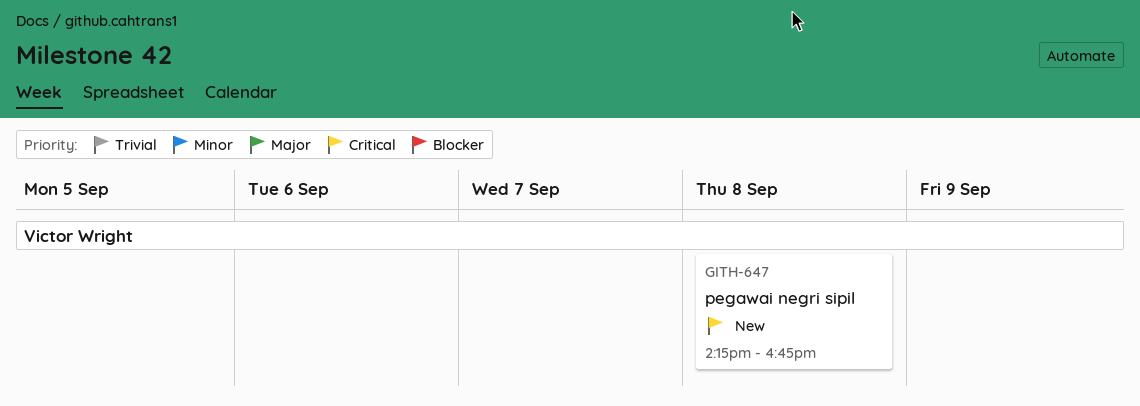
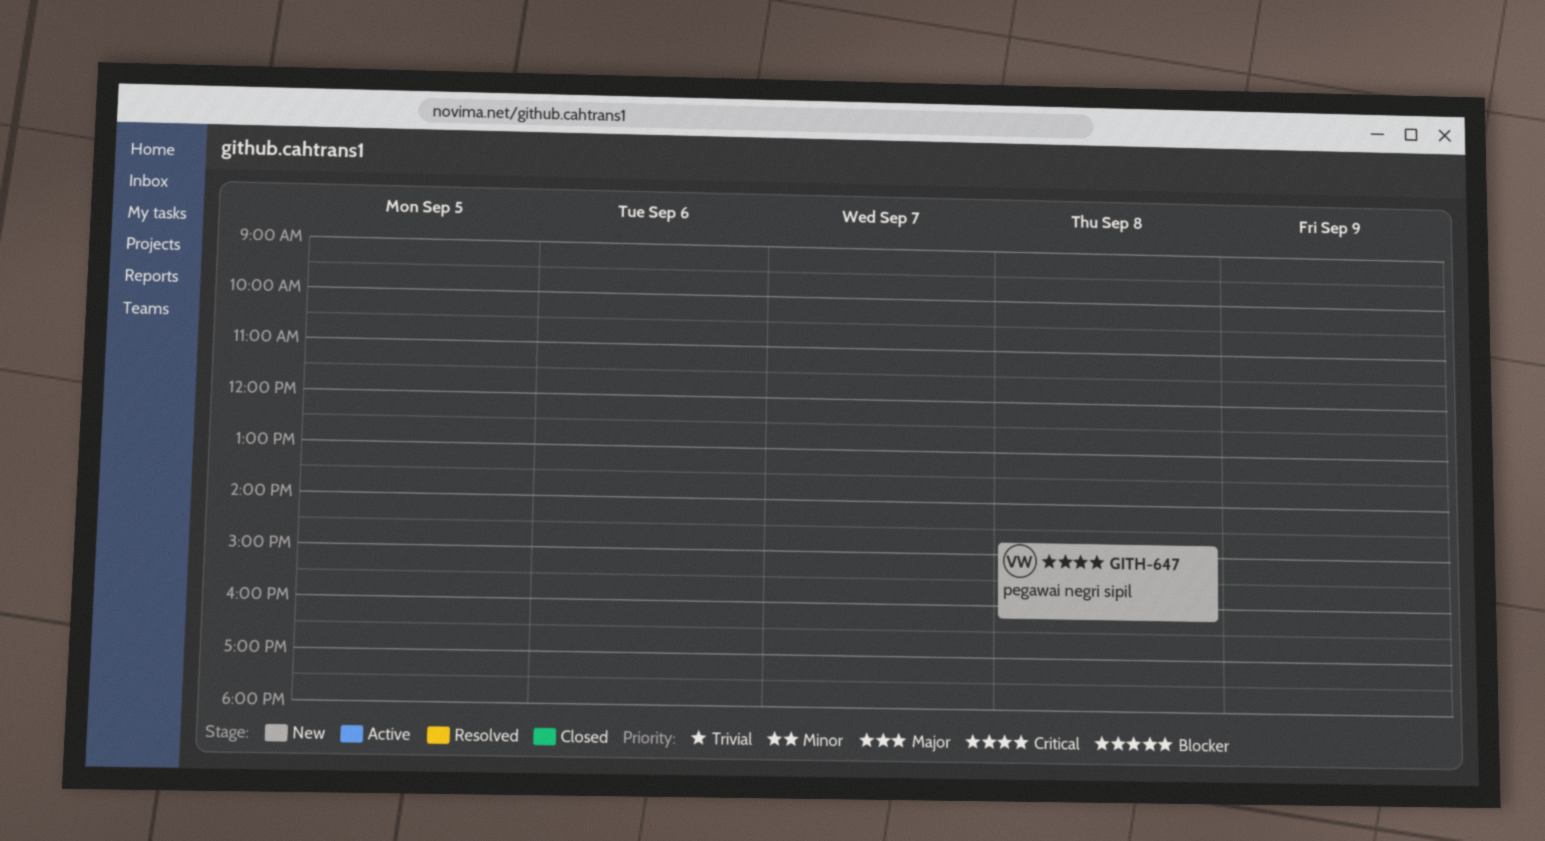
GITH-647, begins: 14:15 -> 14:45
GITH-647, ends: 16:45 -> 16:15

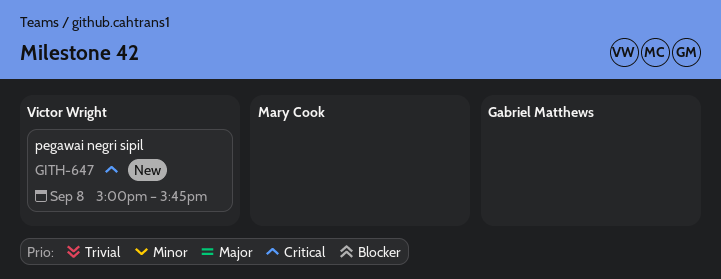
GITH-647, begins: 14:45 -> 15:00
GITH-647, ends: 16:15 -> 15:45

